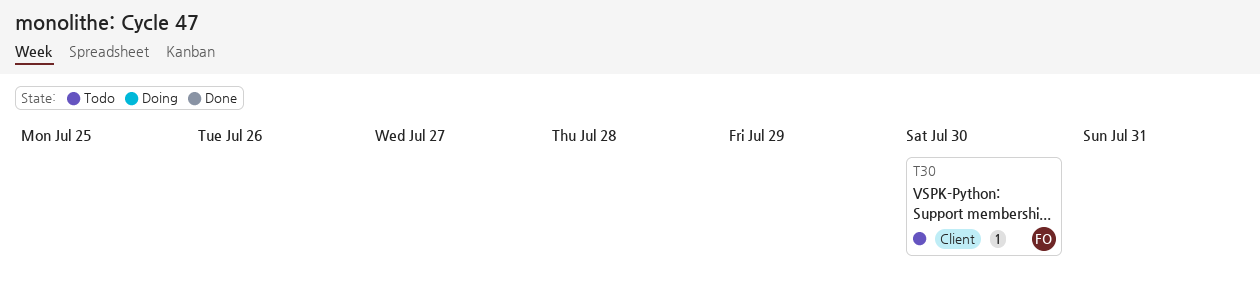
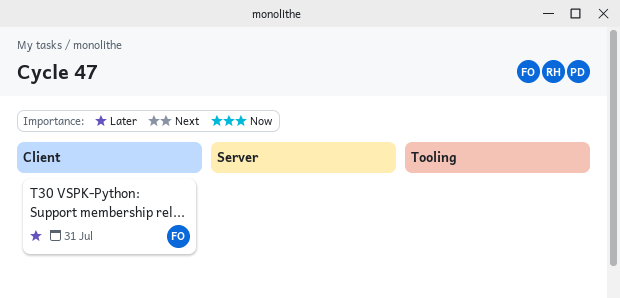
T30, due: Jul 30 -> Jul 31

